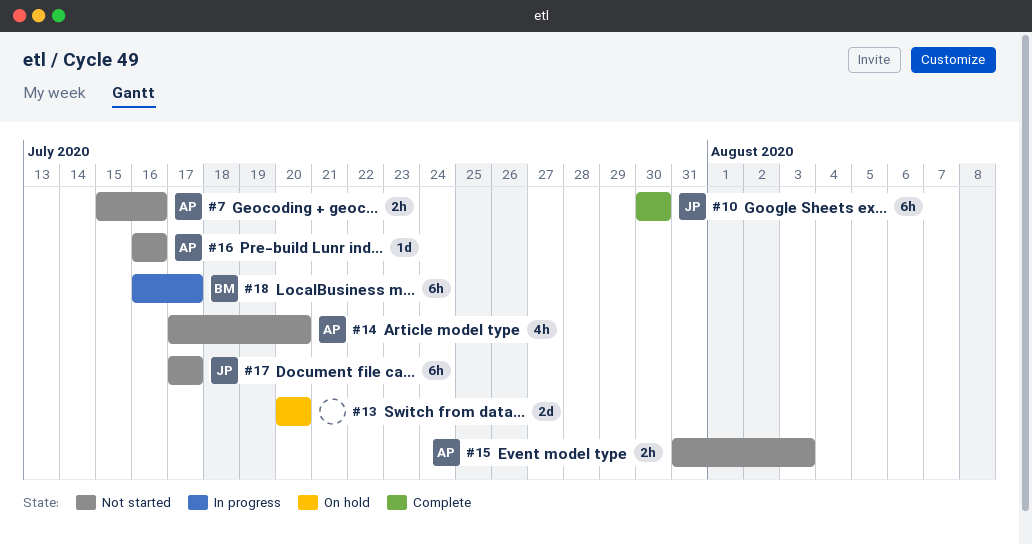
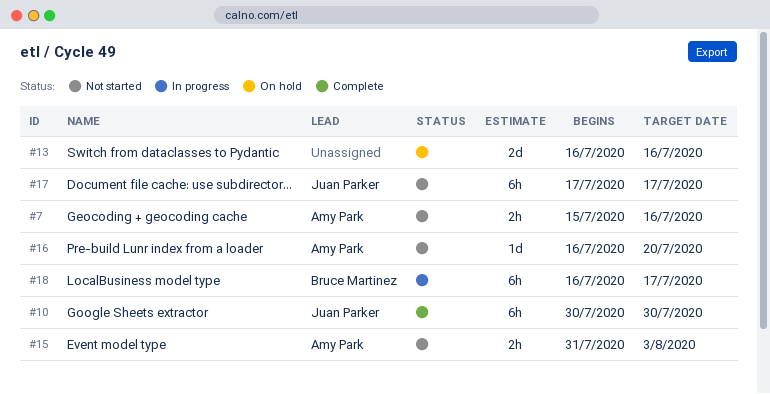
#13, start: Jul 20 -> Jul 16
#13, due: Jul 20 -> Jul 16
#14: present -> none
#16, due: Jul 16 -> Jul 20

